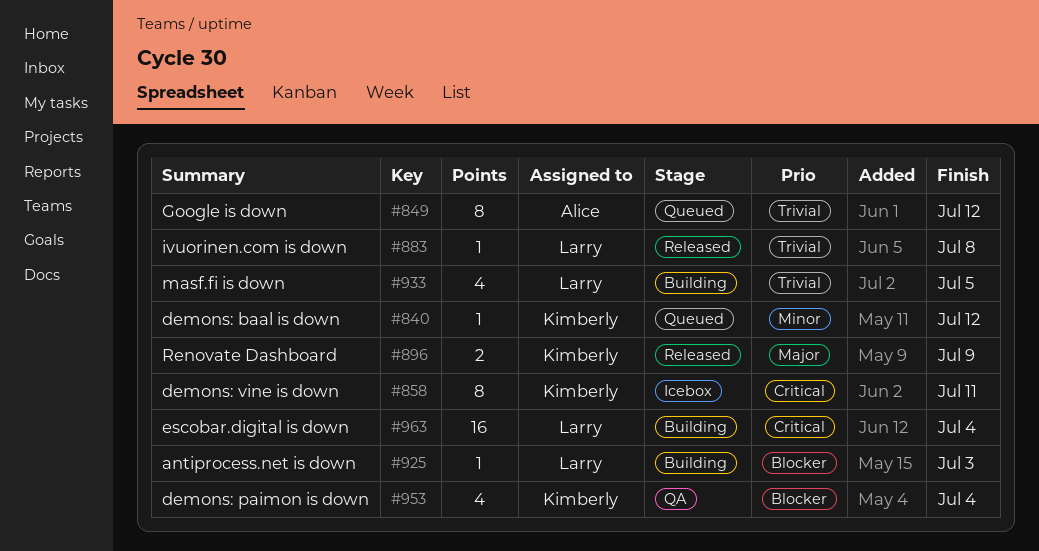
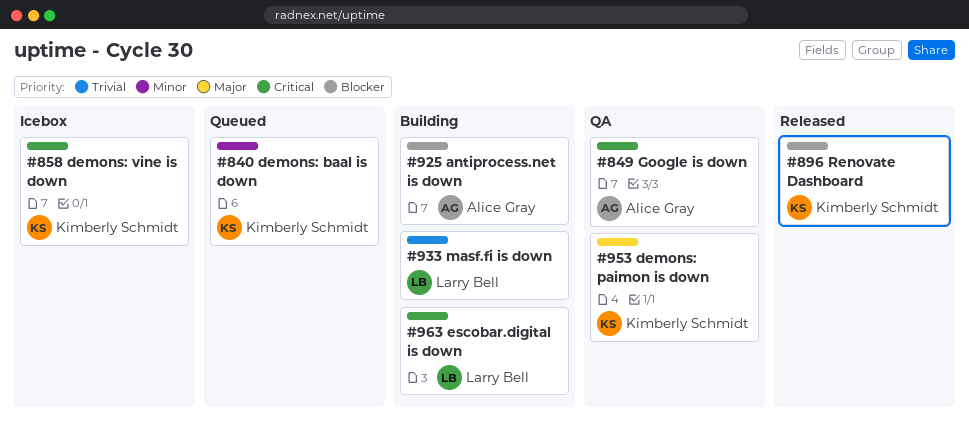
#849, status: Queued -> QA
#849, priority: Trivial -> Critical
#883: present -> none
#896, priority: Major -> Blocker
#925, owner: Larry Bell -> Alice Gray
#953, priority: Blocker -> Major

